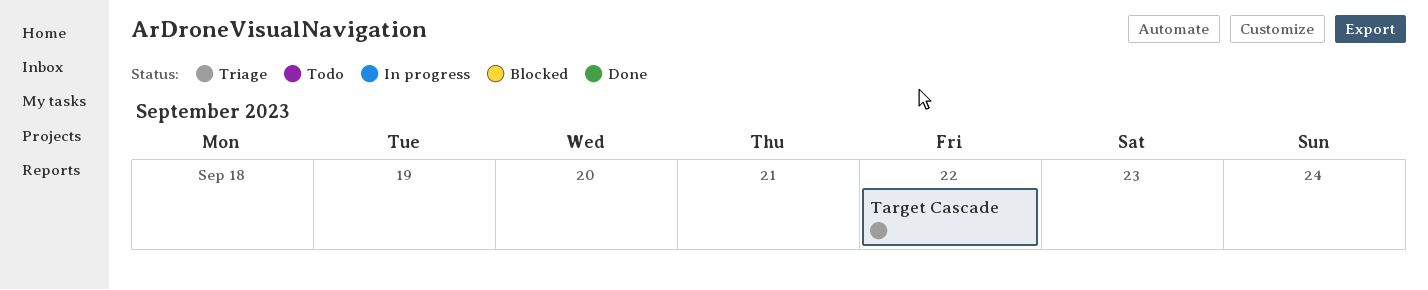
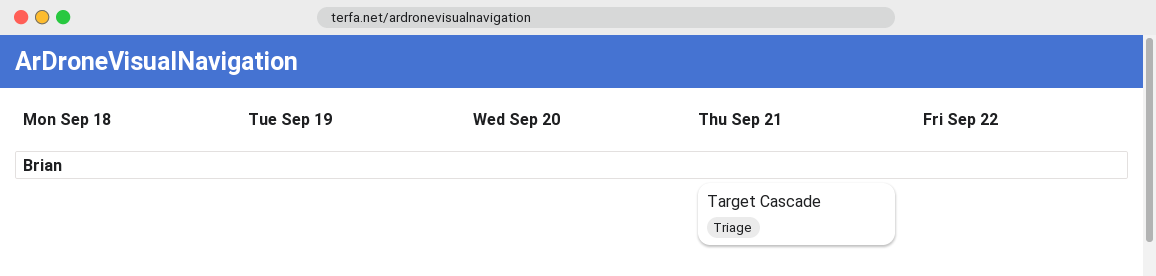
Target Cascade, due: Sep 22 -> Sep 21

